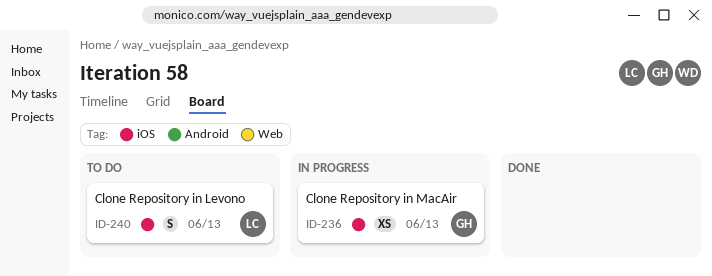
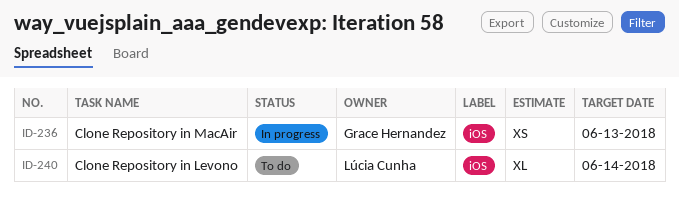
ID-240, estimate: S -> XL
ID-240, due: Jun 13 -> Jun 14

